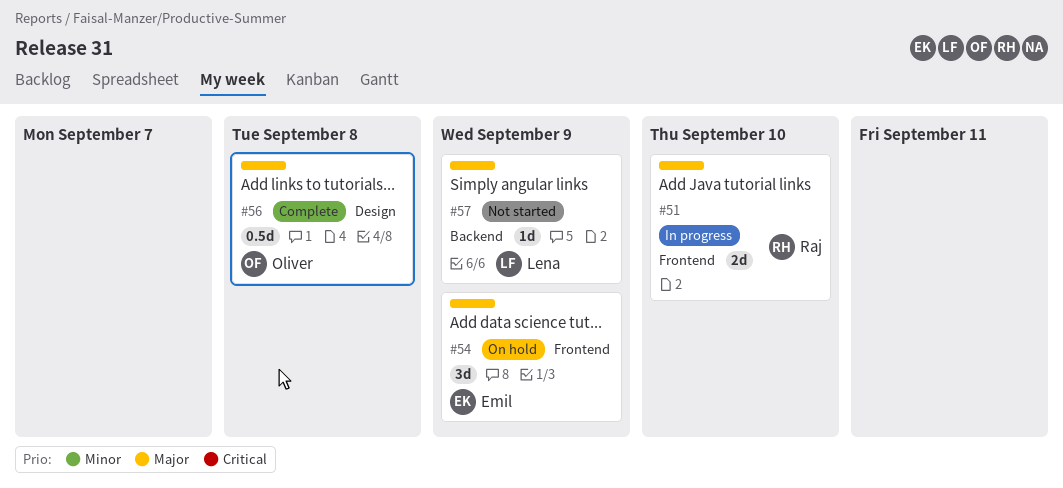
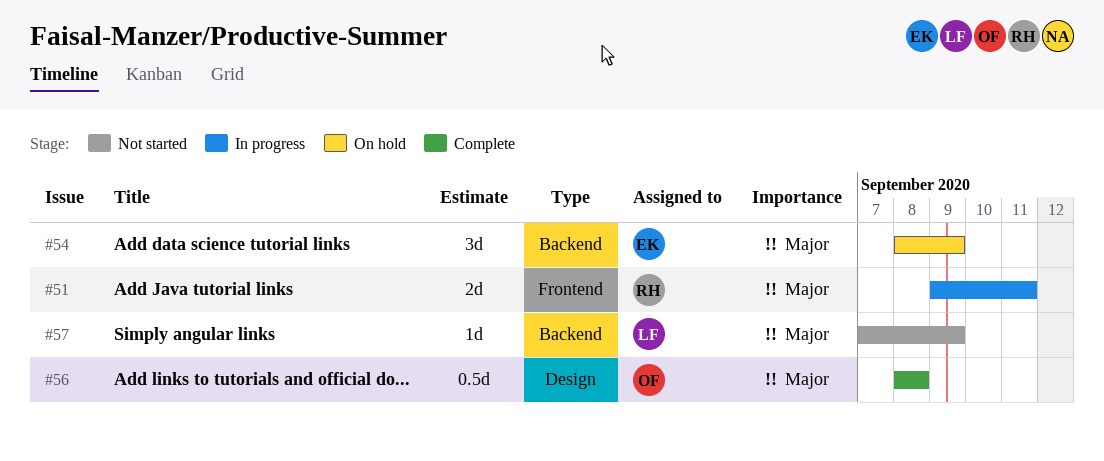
#51, due: Sep 10 -> Sep 11
#54, label: Frontend -> Backend

